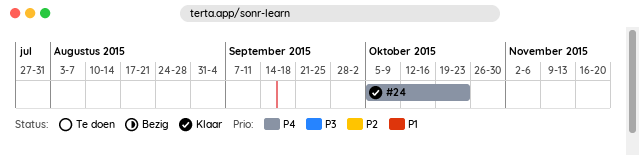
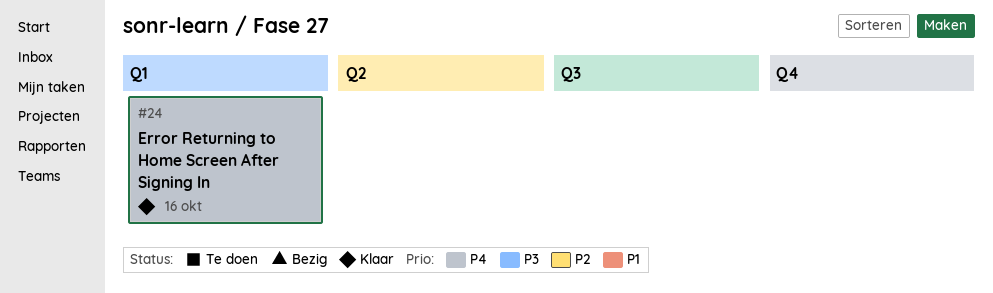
#24, due: Oct 23 -> Oct 16

